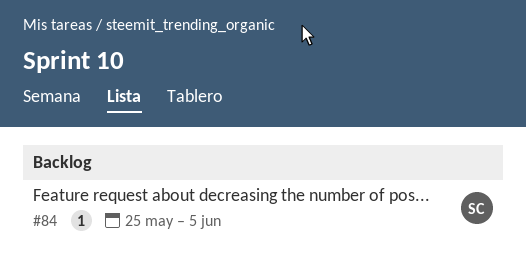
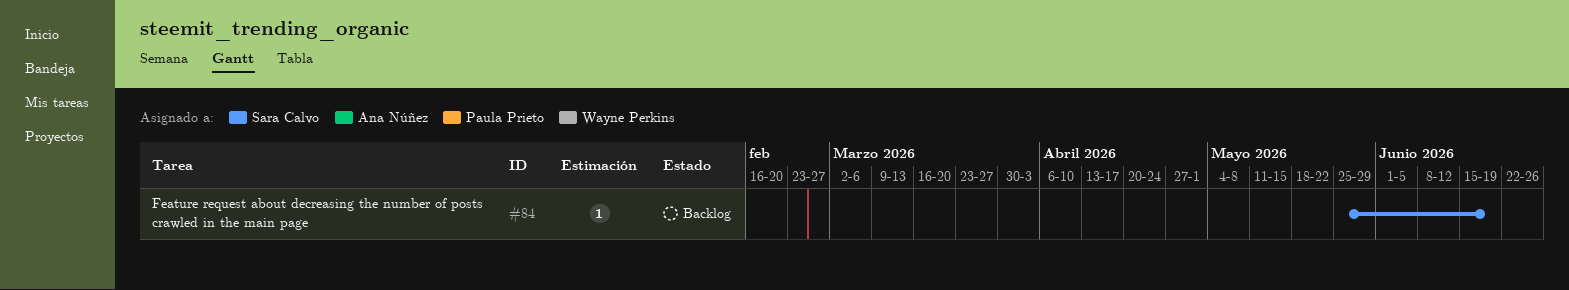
#84, due: Jun 5 -> Jun 19

